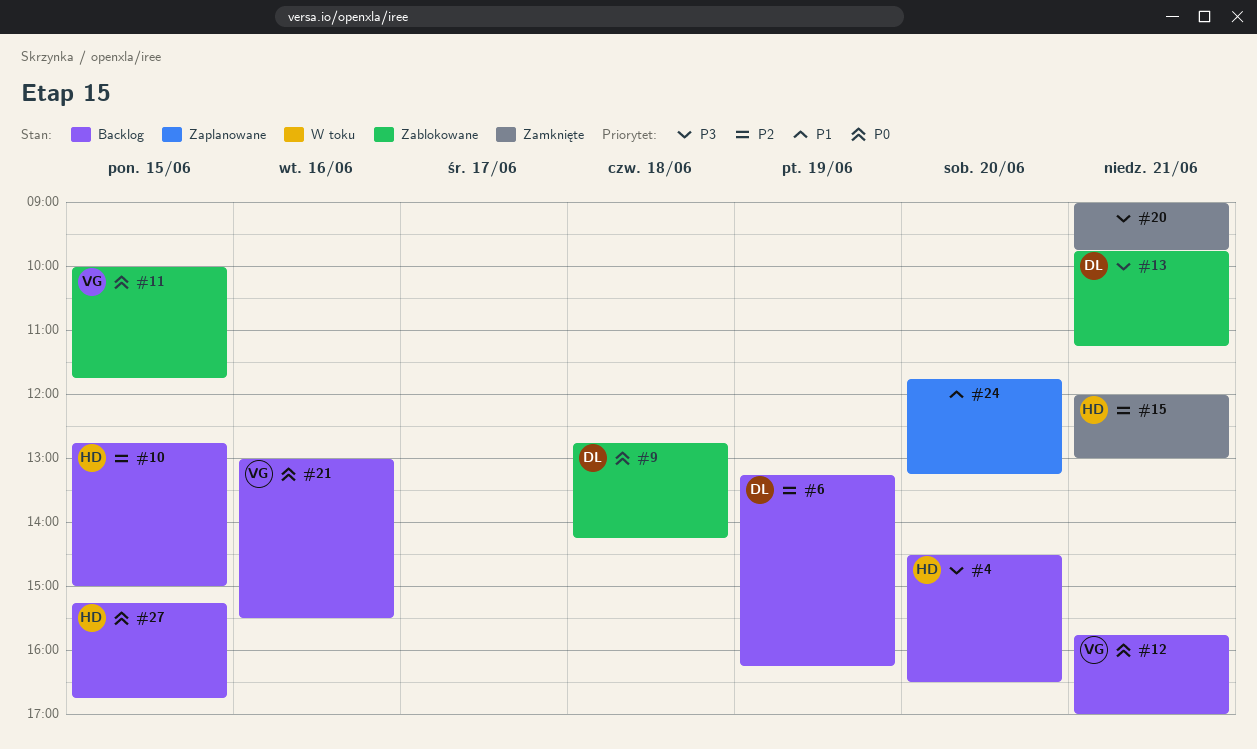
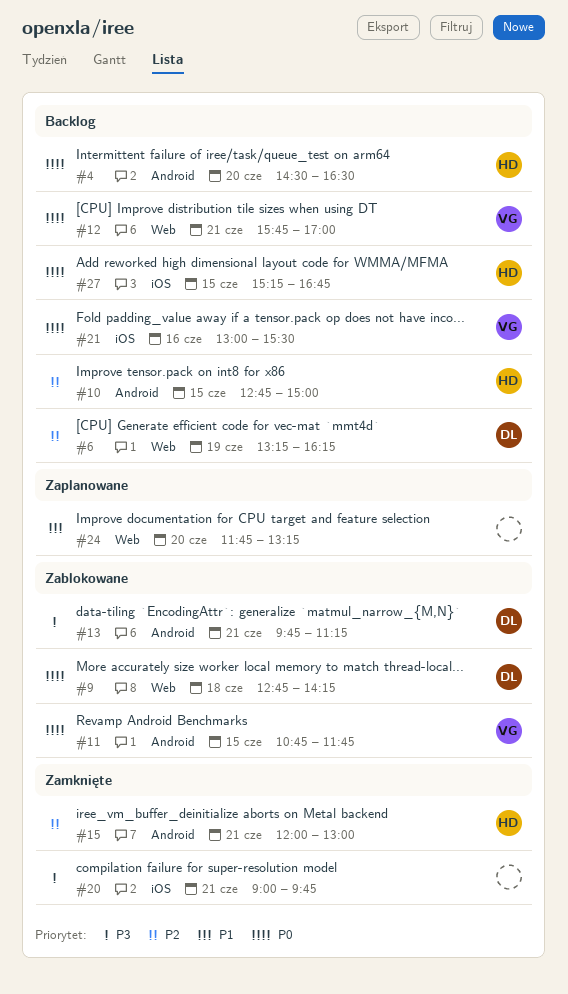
#4, priority: P3 -> P0
#11, begins: 10:00 -> 10:45

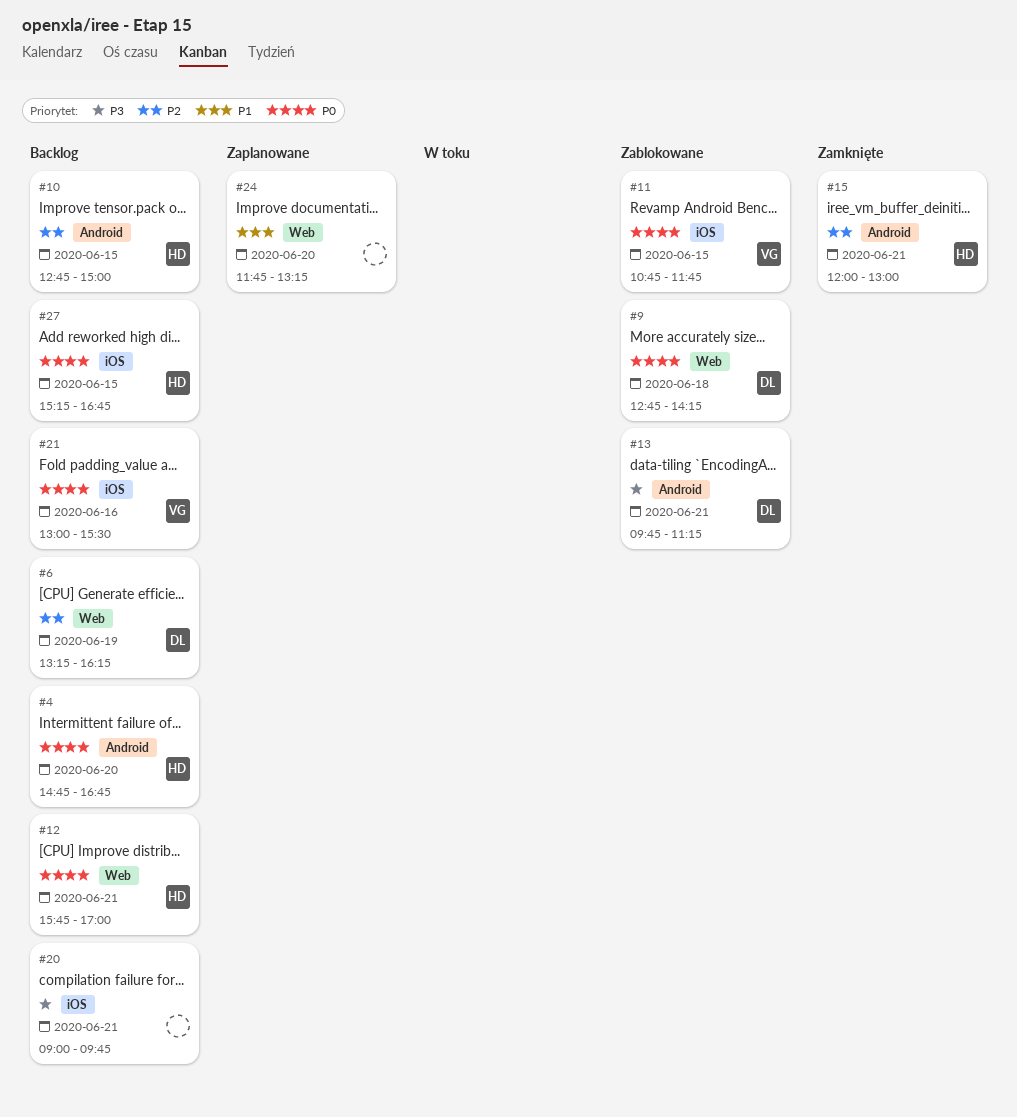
#4, begins: 14:30 -> 14:45
#4, ends: 16:30 -> 16:45
#11, label: Android -> iOS
#12, owner: VG -> HD
#20, status: Zamknięte -> Backlog

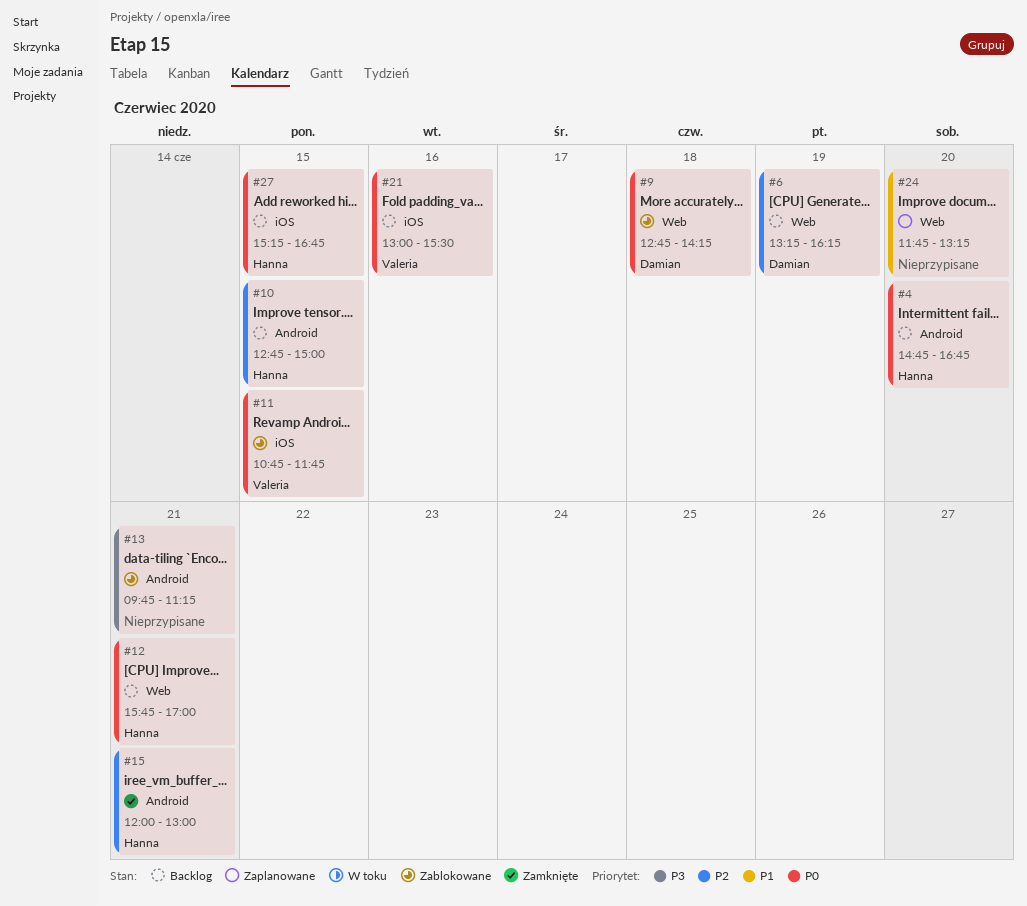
#13, owner: Damian -> none
#20: present -> none

